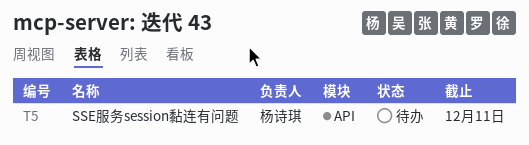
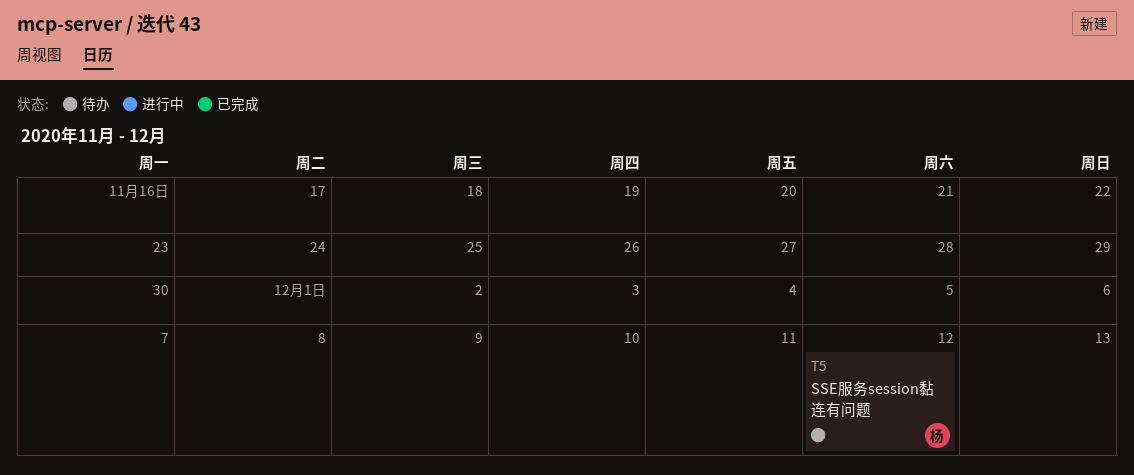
T5, due: Dec 11 -> Dec 12

